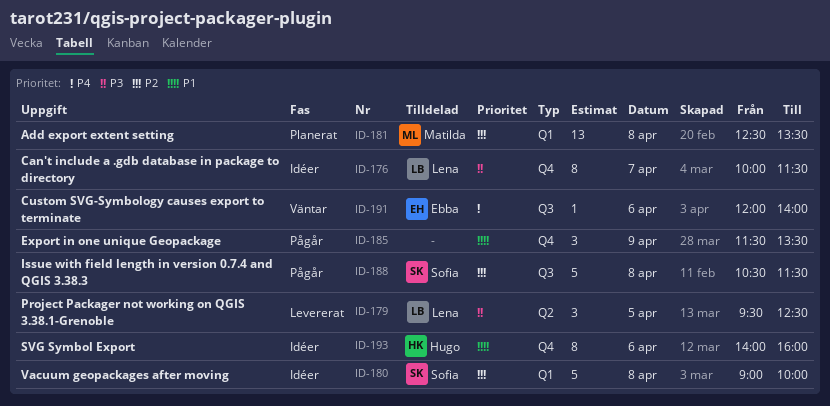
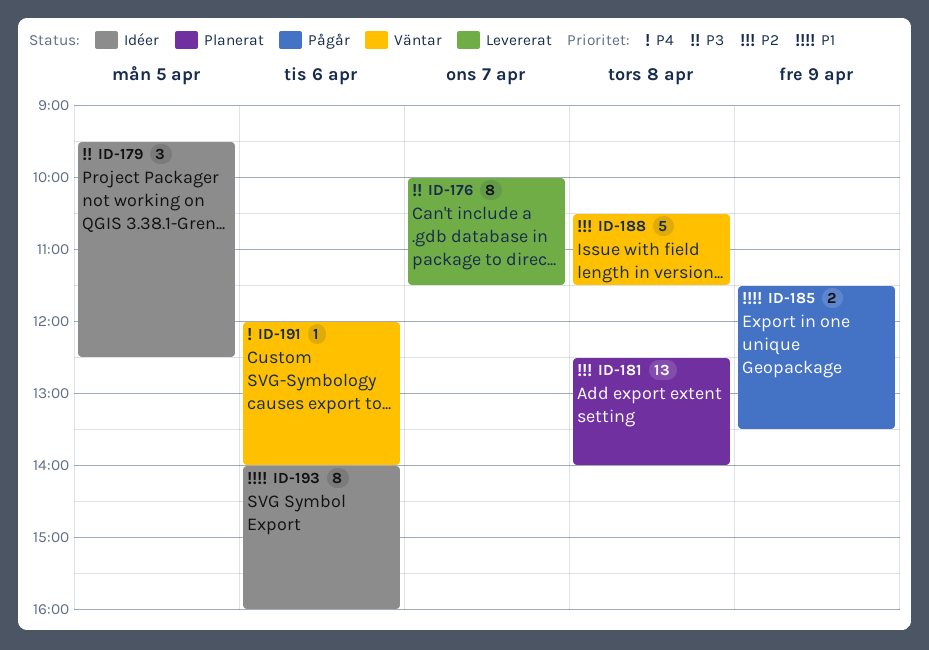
ID-176, status: Idéer -> Levererat
ID-179, status: Levererat -> Idéer
ID-180: present -> none
ID-181, ends: 13:30 -> 14:00
ID-185, estimate: 3 -> 2
ID-188, status: Pågår -> Väntar

